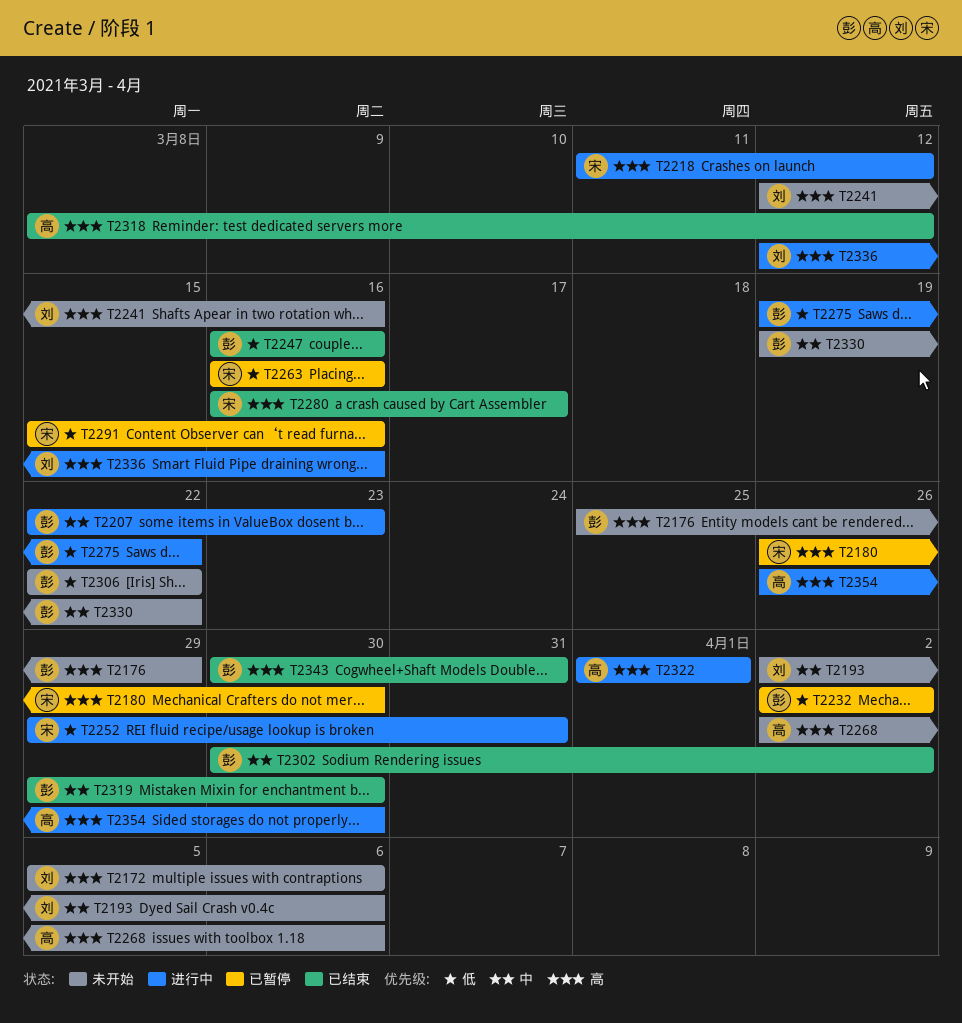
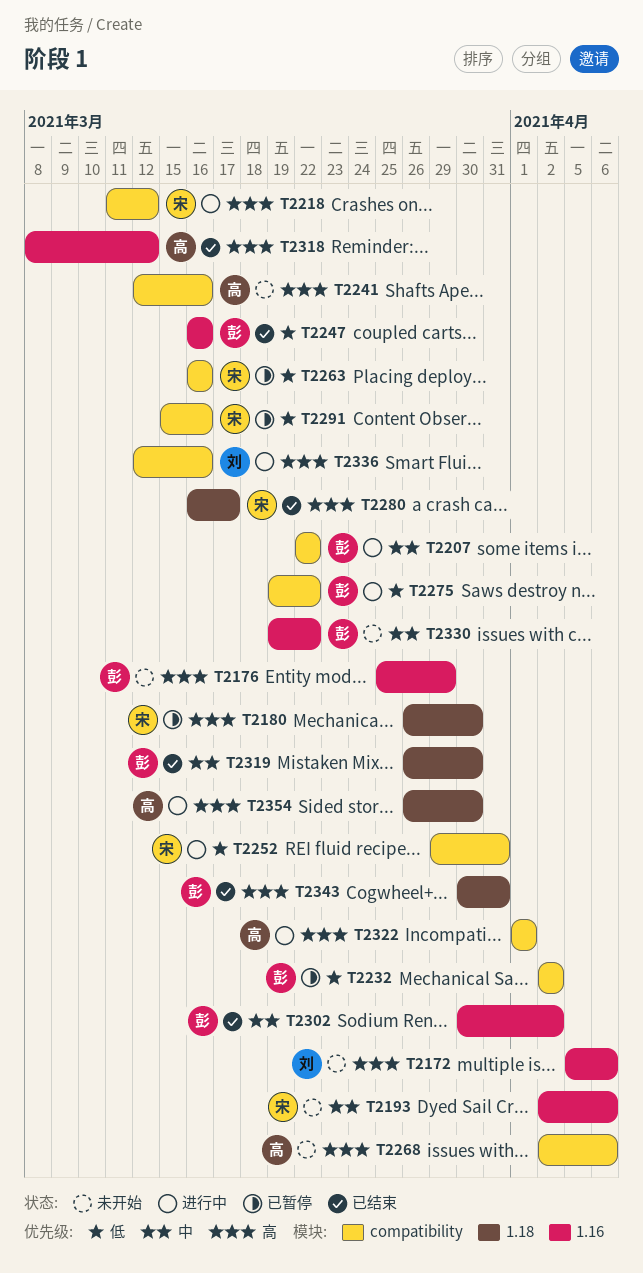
T2193, owner: 刘 -> 宋
T2207, due: Mar 23 -> Mar 22
T2241, owner: 刘 -> 高
T2306: present -> none
T2319, start: Mar 29 -> Mar 26

